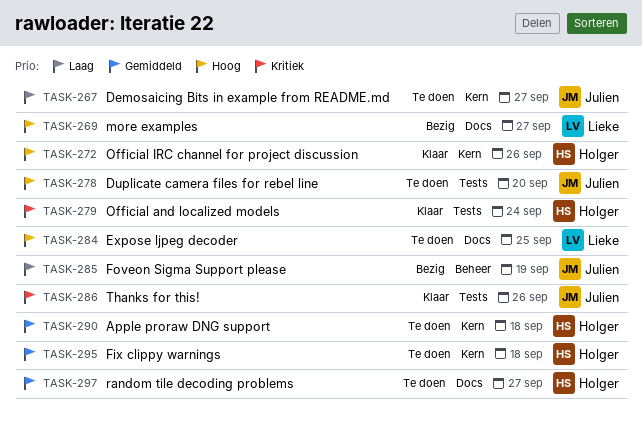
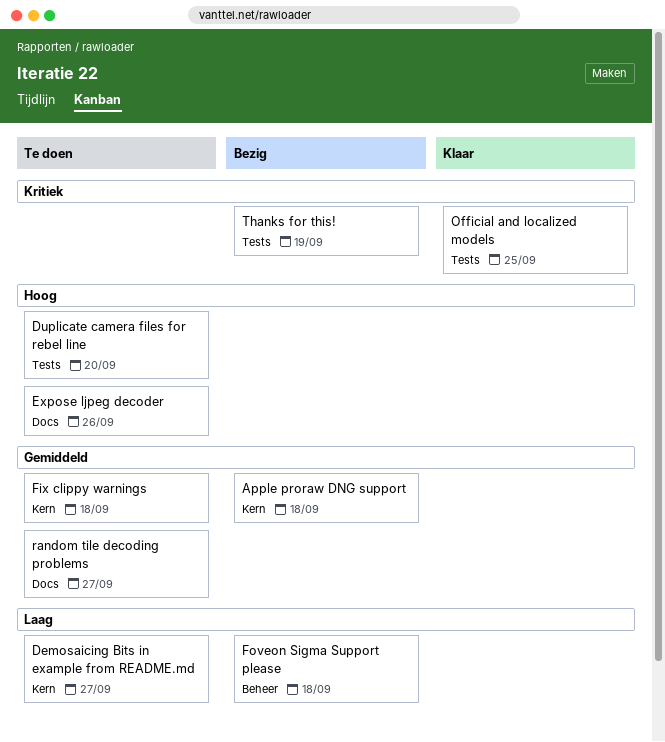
Apple proraw DNG support, status: Te doen -> Bezig
Expose ljpeg decoder, due: Sep 25 -> Sep 26
Foveon Sigma Support please, due: Sep 19 -> Sep 18
more examples: present -> none
Official and localized models, due: Sep 24 -> Sep 25
Official IRC channel for project discussion: present -> none
Thanks for this!, status: Klaar -> Bezig
Thanks for this!, due: Sep 26 -> Sep 19

